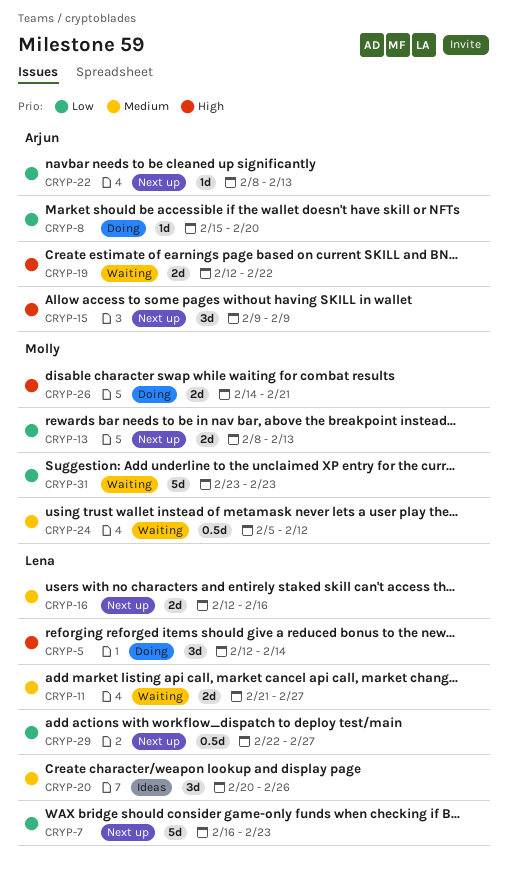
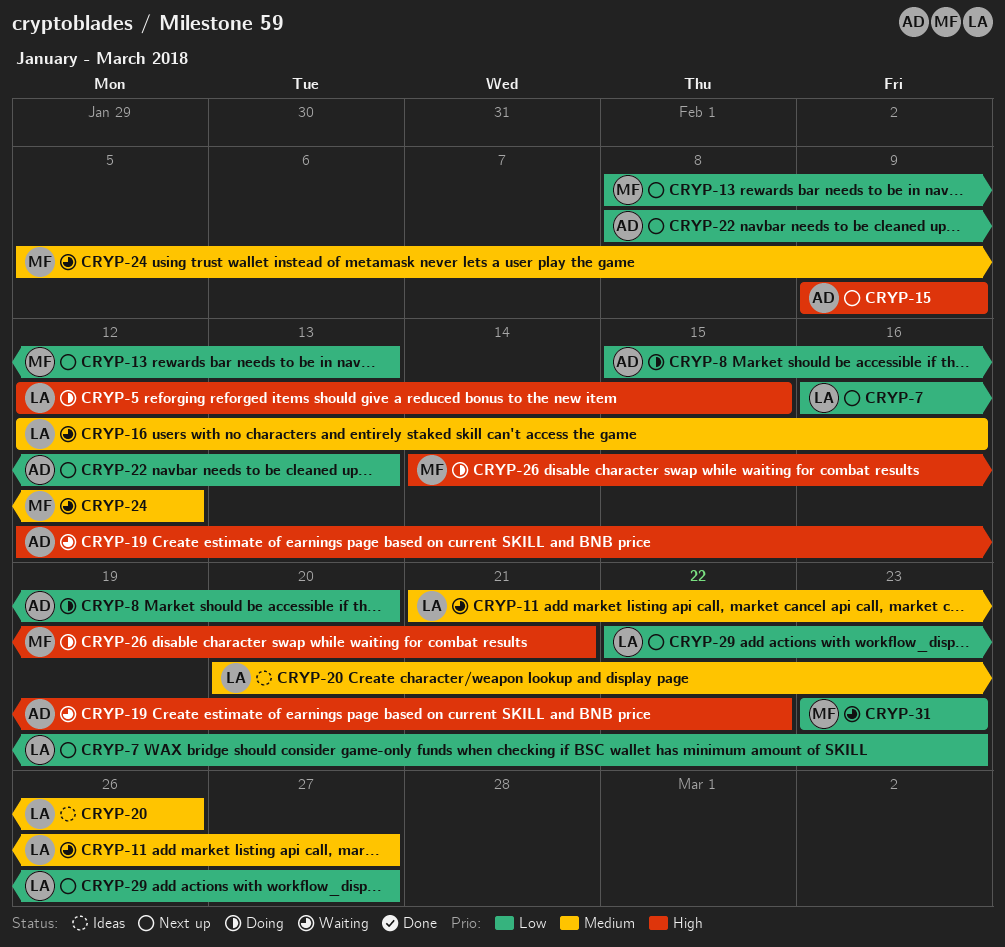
CRYP-5, due: Feb 14 -> Feb 15
CRYP-16, status: Next up -> Waiting

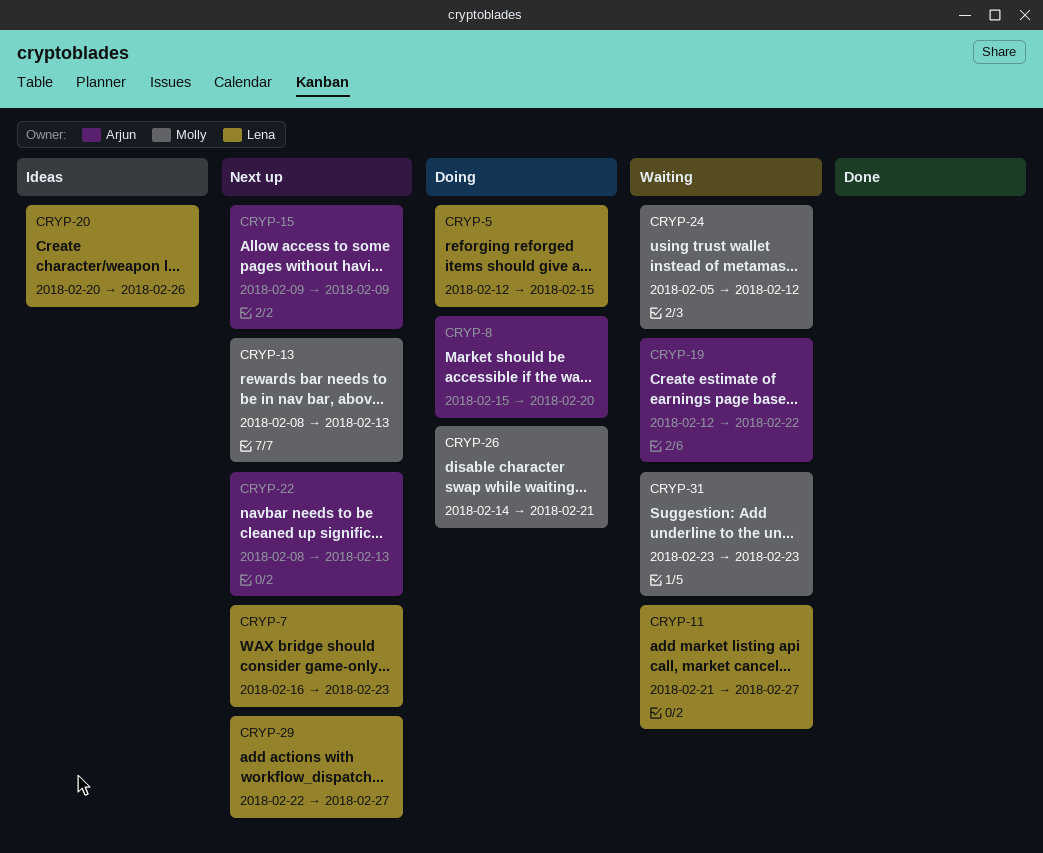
CRYP-16: present -> none

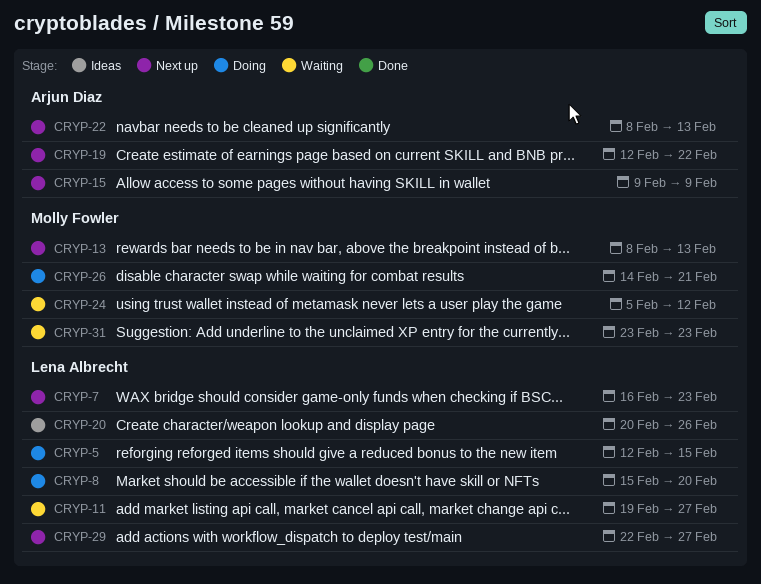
CRYP-8, owner: Arjun Diaz -> Lena Albrecht
CRYP-11, start: Feb 21 -> Feb 19
CRYP-19, status: Waiting -> Next up

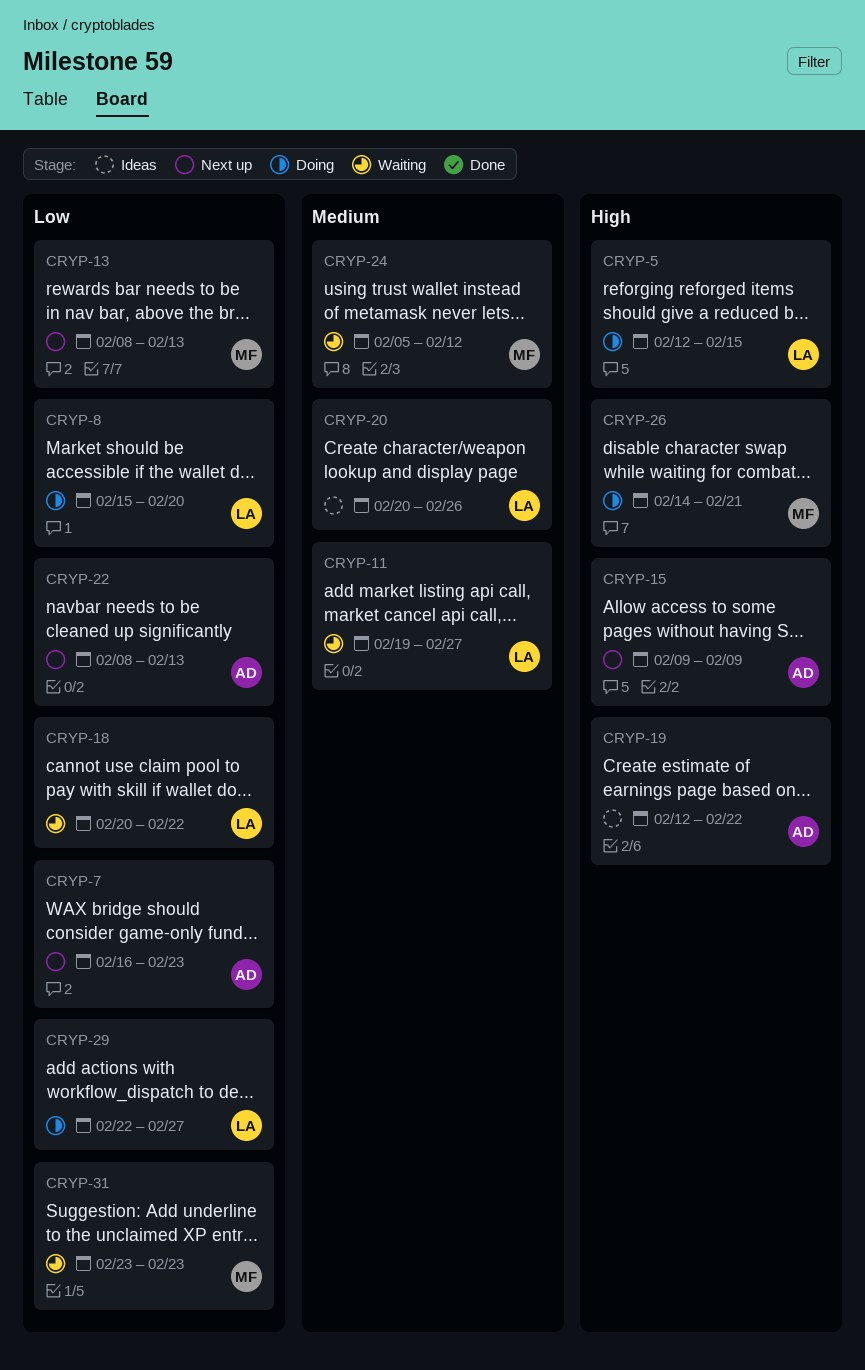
CRYP-7, owner: Lena Albrecht -> Arjun Diaz
CRYP-18: none -> present
CRYP-19, status: Next up -> Ideas
CRYP-29, status: Next up -> Doing

